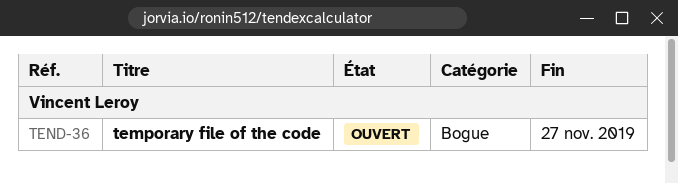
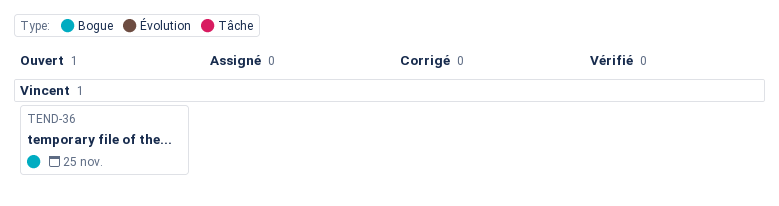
TEND-36, due: Nov 27 -> Nov 25

